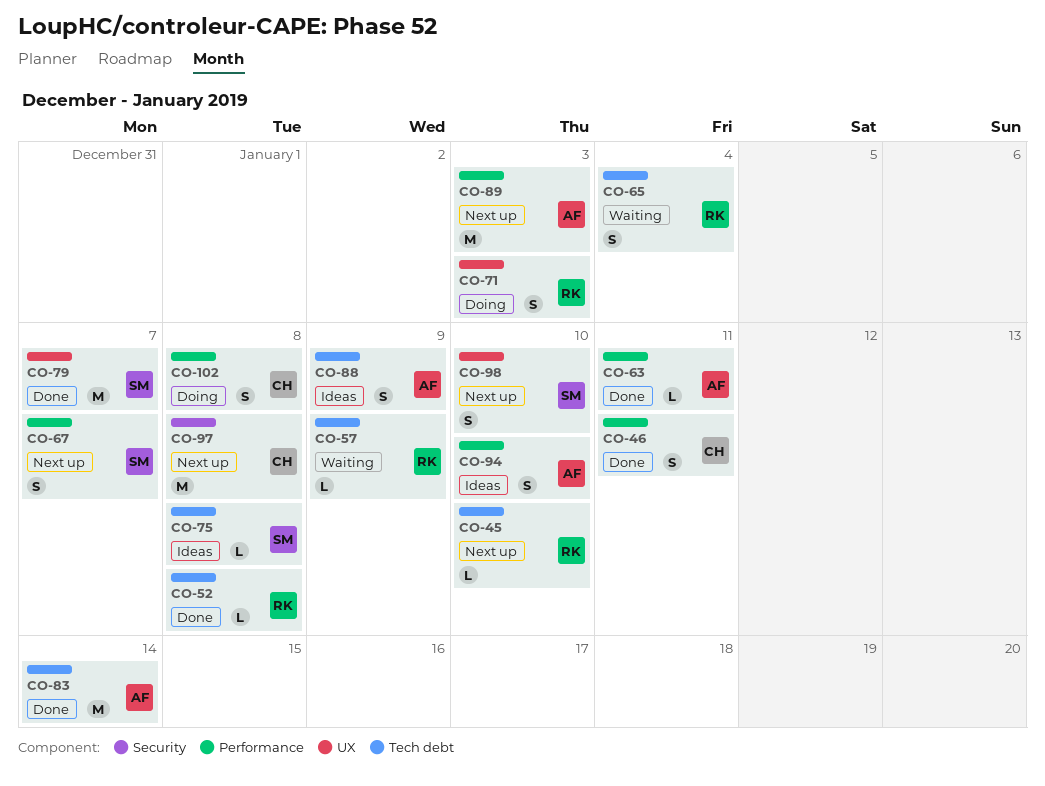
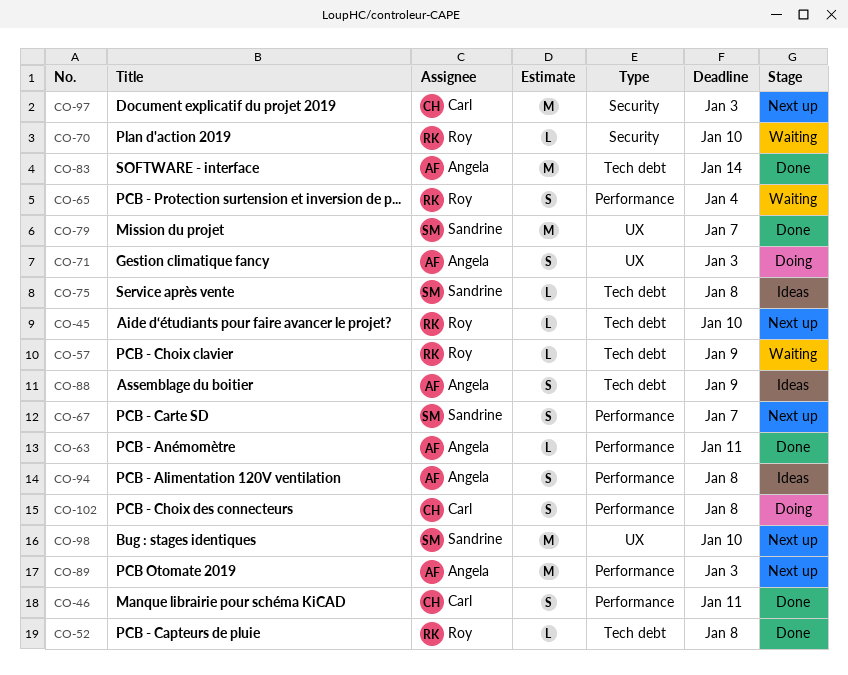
CO-65, label: Tech debt -> Performance
CO-70: none -> present
CO-71, owner: Roy -> Angela
CO-94, due: Jan 10 -> Jan 8
CO-97, due: Jan 8 -> Jan 3
CO-98, estimate: S -> M

